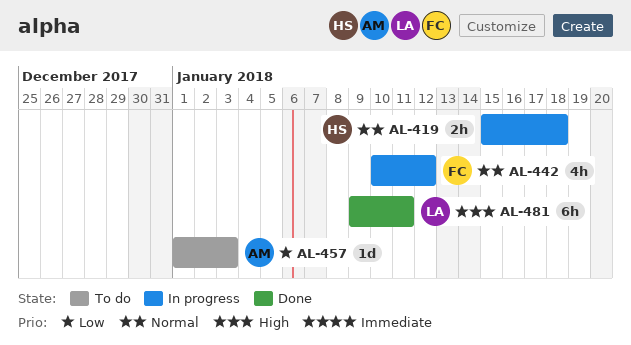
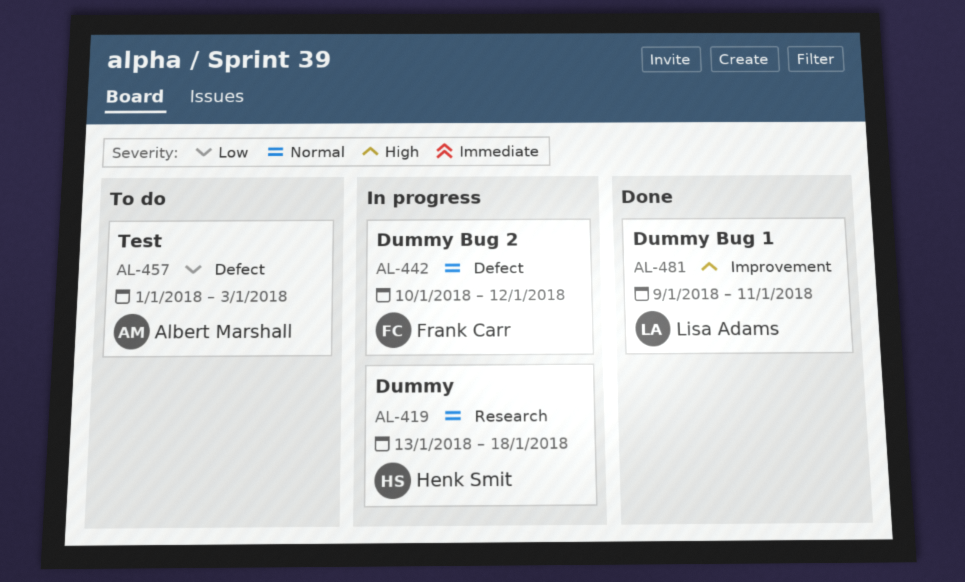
AL-419, start: Jan 15 -> Jan 13

